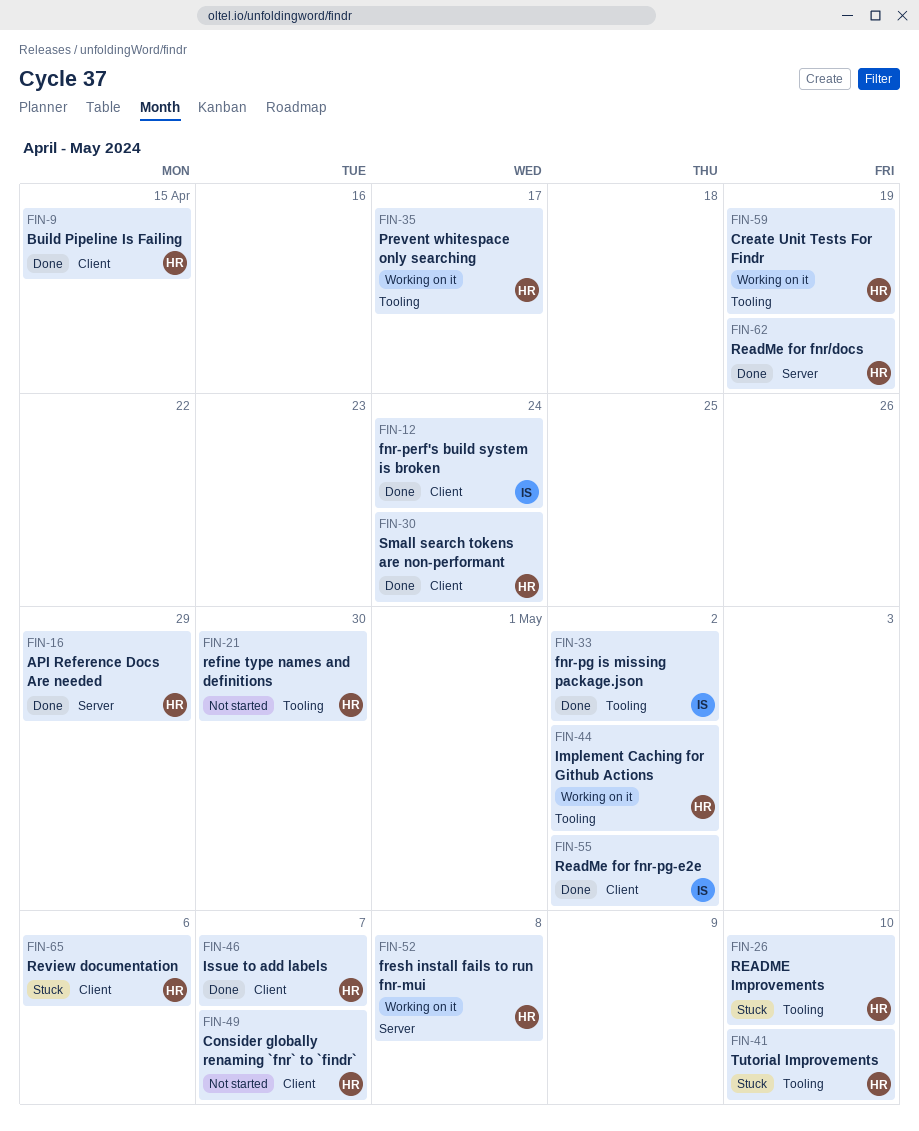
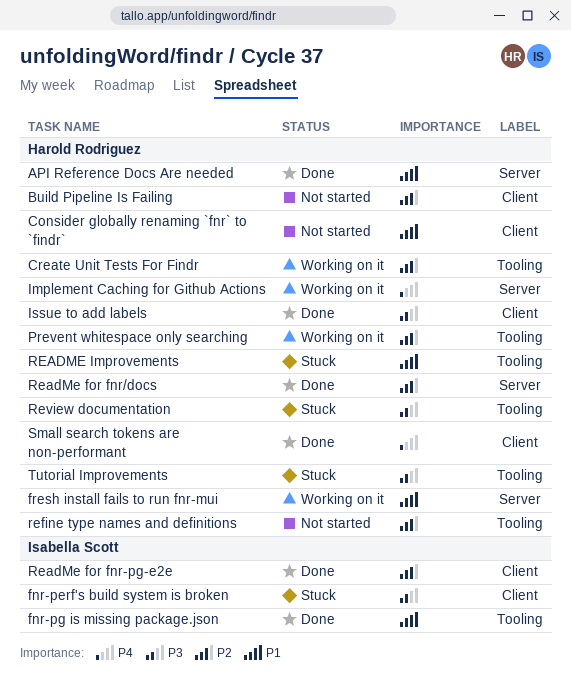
Build Pipeline Is Failing, status: Done -> Not started
fnr-perf's build system is broken, status: Done -> Stuck
Implement Caching for Github Actions, label: Tooling -> Server
Review documentation, label: Client -> Tooling

